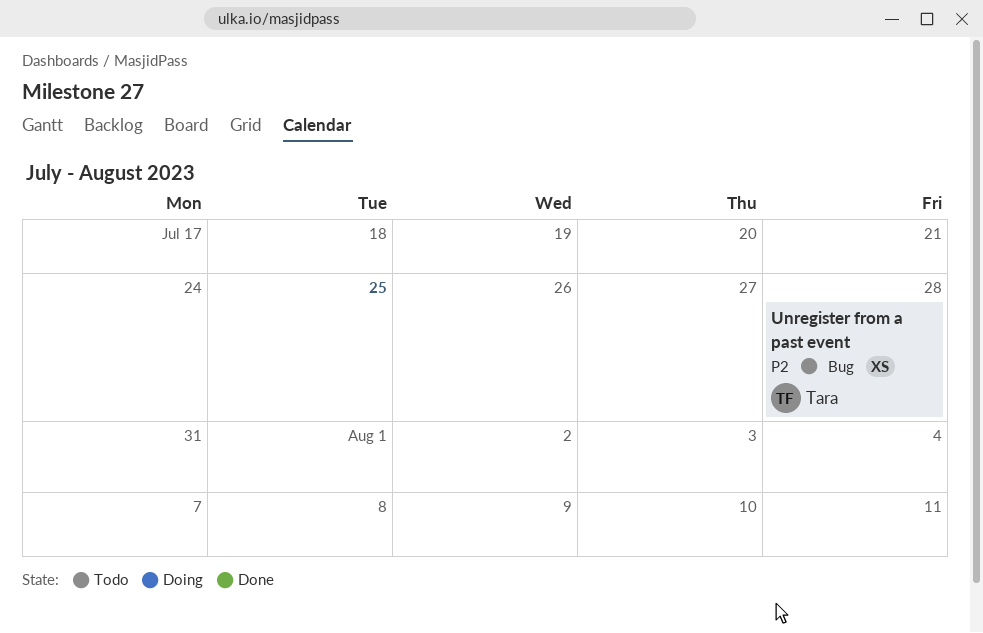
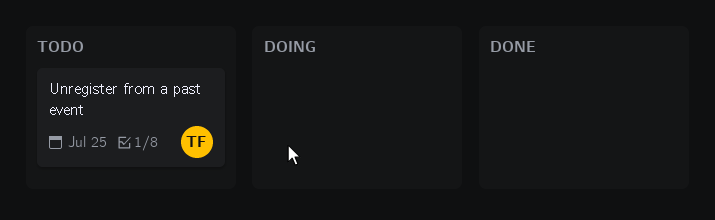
Unregister from a past event, due: Jul 28 -> Jul 25

